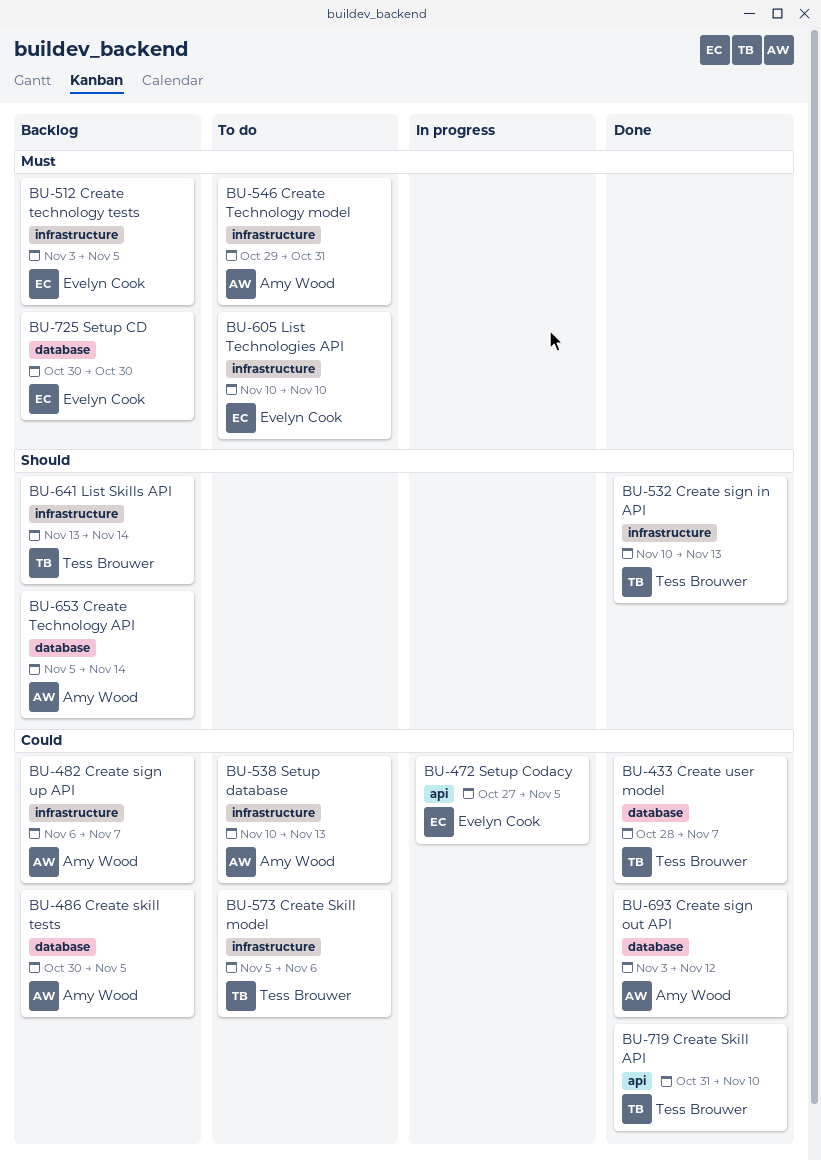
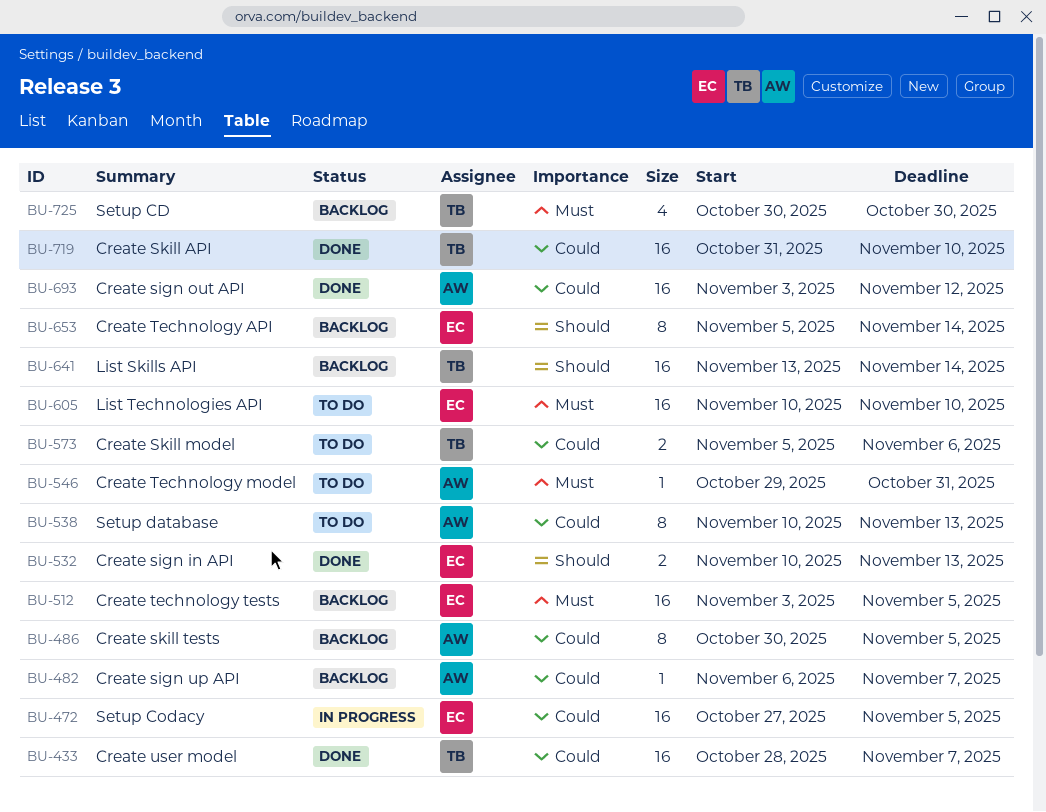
BU-532, owner: Tess Brouwer -> Evelyn Cook
BU-653, owner: Amy Wood -> Evelyn Cook
BU-725, owner: Evelyn Cook -> Tess Brouwer

